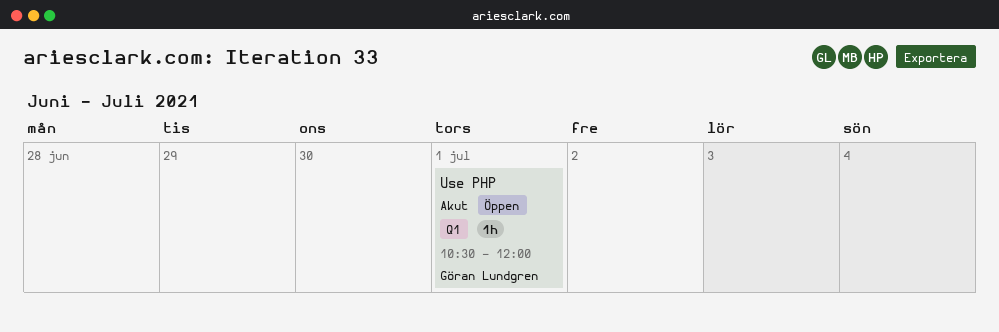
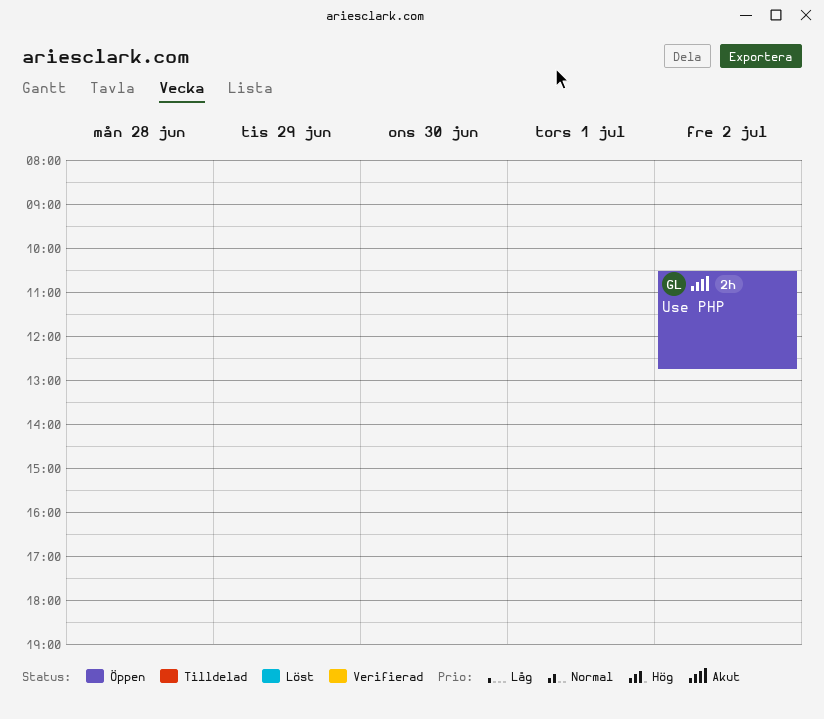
Use PHP, estimate: 1h -> 2h
Use PHP, day: Jul 1 -> Jul 2
Use PHP, ends: 12:00 -> 12:45

